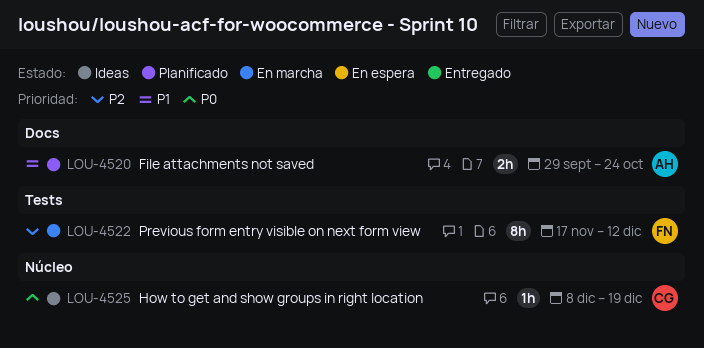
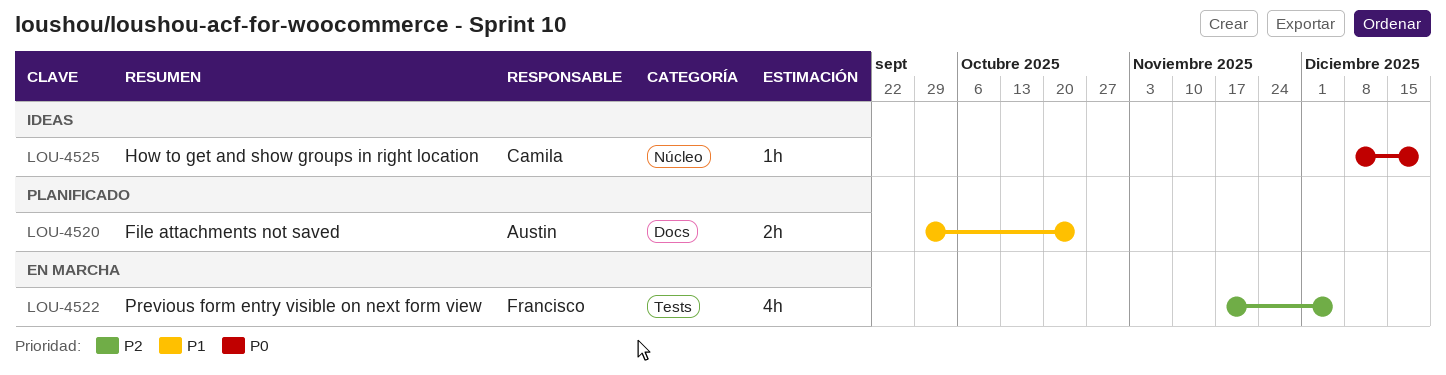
LOU-4522, estimate: 8h -> 4h
LOU-4522, due: Dec 12 -> Dec 5

